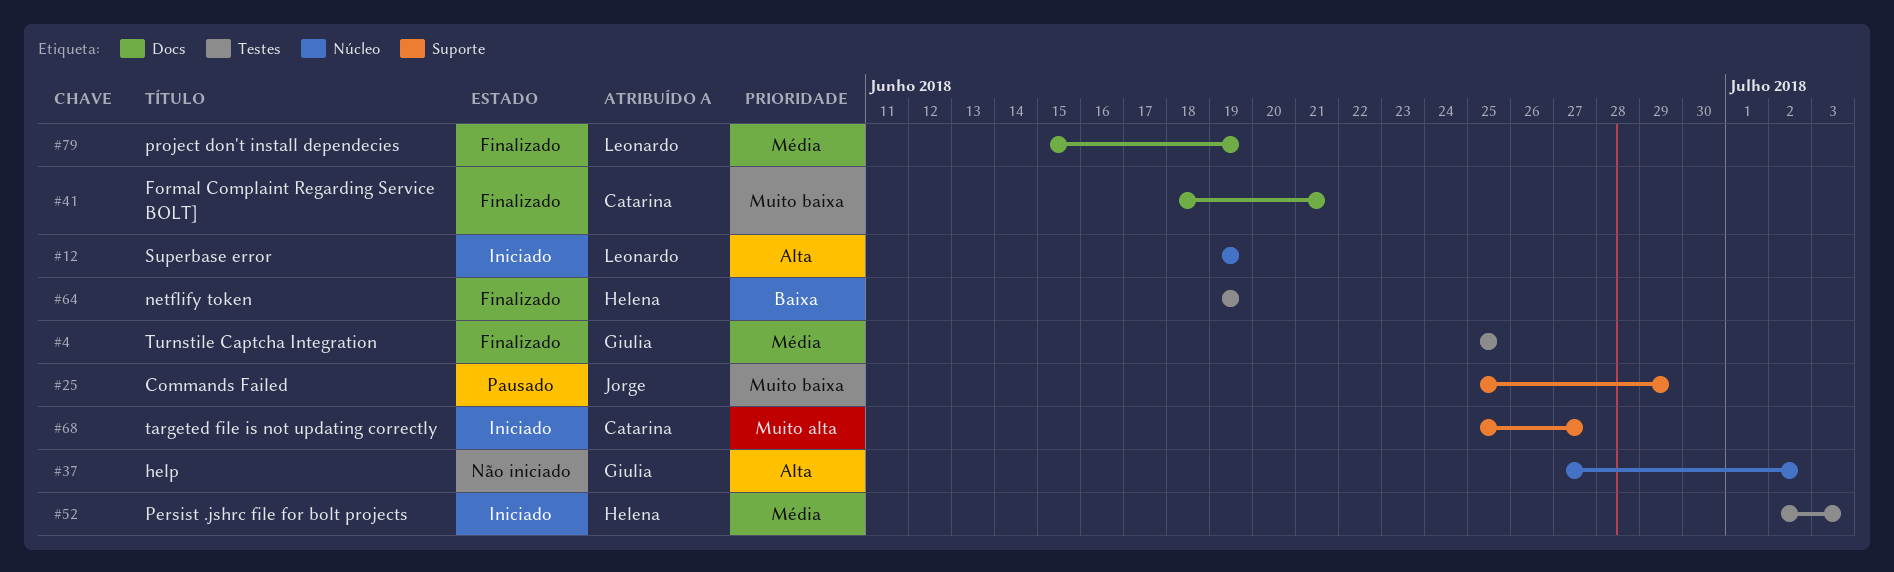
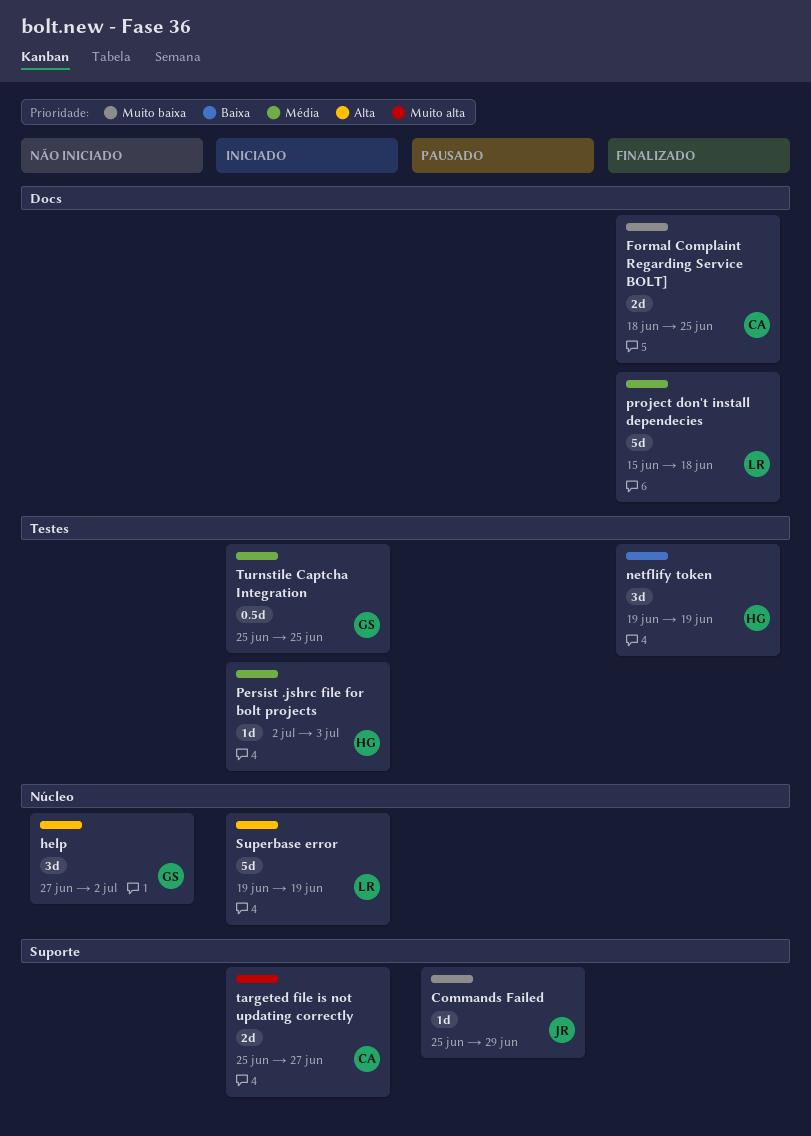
Formal Complaint Regarding Service BOLT], due: Jun 21 -> Jun 25
project don't install dependecies, due: Jun 19 -> Jun 18
Turnstile Captcha Integration, status: Finalizado -> Iniciado

